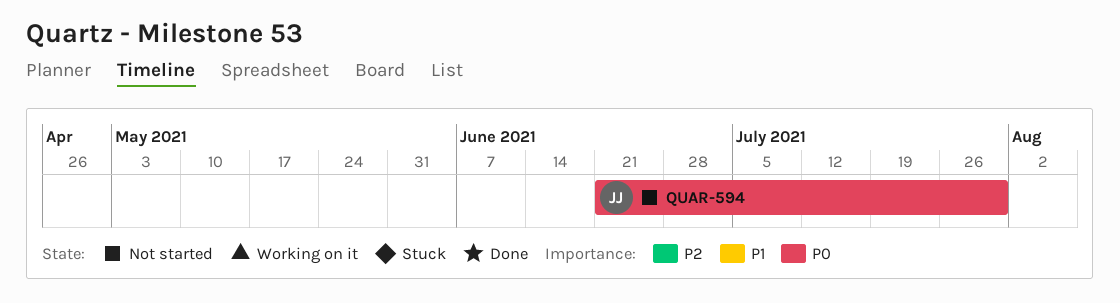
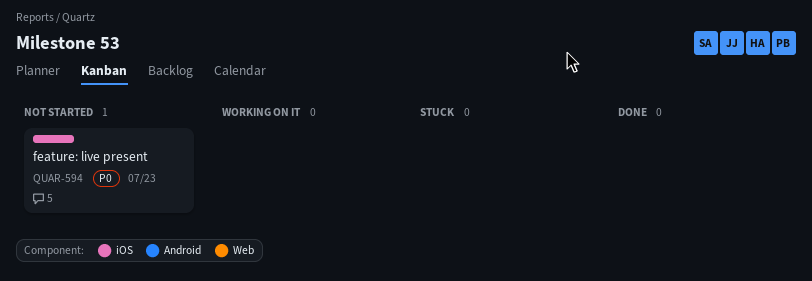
QUAR-594, due: Jul 30 -> Jul 23

